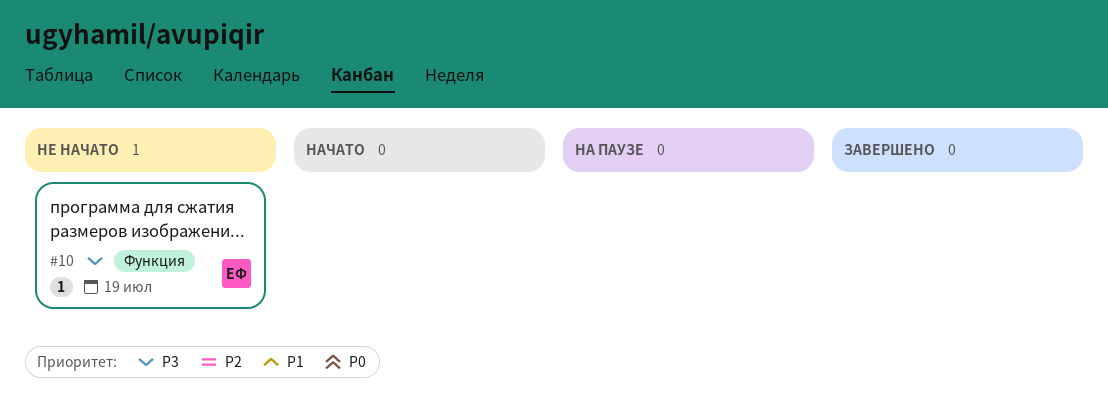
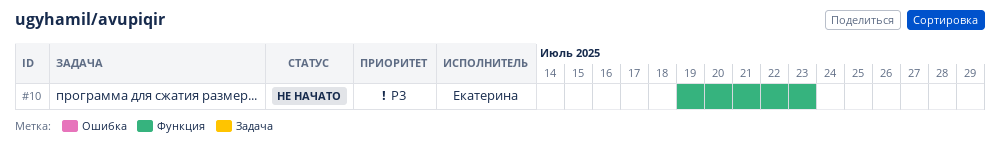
#10, due: Jul 19 -> Jul 23

